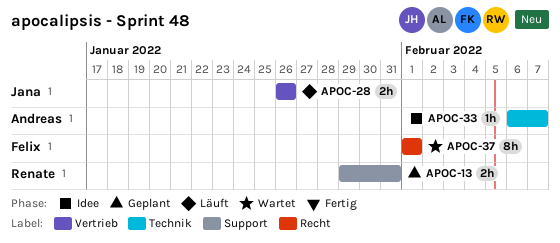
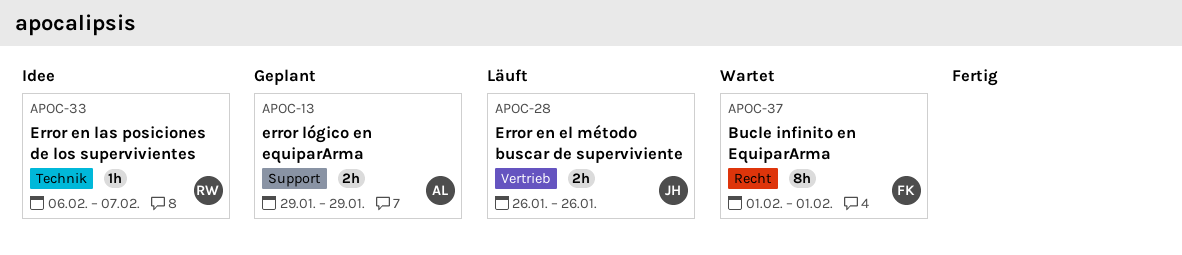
APOC-13, owner: Renate -> Andreas
APOC-13, due: Jan 31 -> Jan 29
APOC-33, owner: Andreas -> Renate

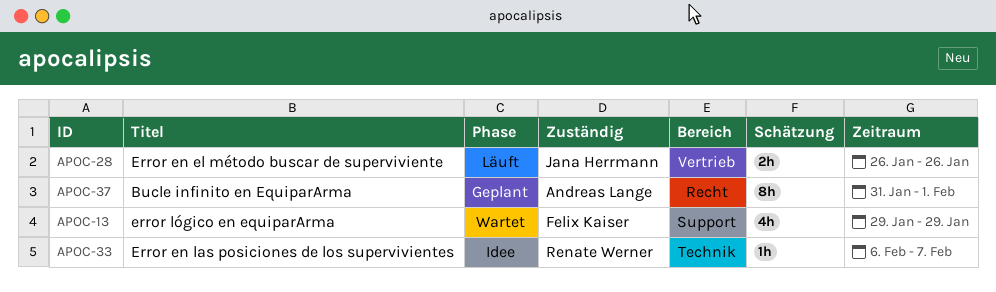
APOC-13, status: Geplant -> Wartet
APOC-13, owner: Andreas Lange -> Felix Kaiser
APOC-13, estimate: 2h -> 4h
APOC-37, status: Wartet -> Geplant
APOC-37, owner: Felix Kaiser -> Andreas Lange
APOC-37, start: Feb 1 -> Jan 31

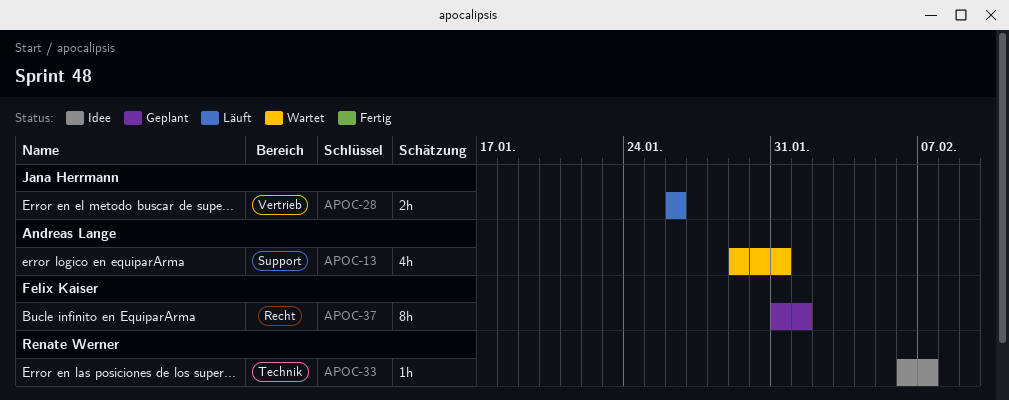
APOC-13, owner: Felix Kaiser -> Andreas Lange
APOC-13, due: Jan 29 -> Jan 31
APOC-37, owner: Andreas Lange -> Felix Kaiser

